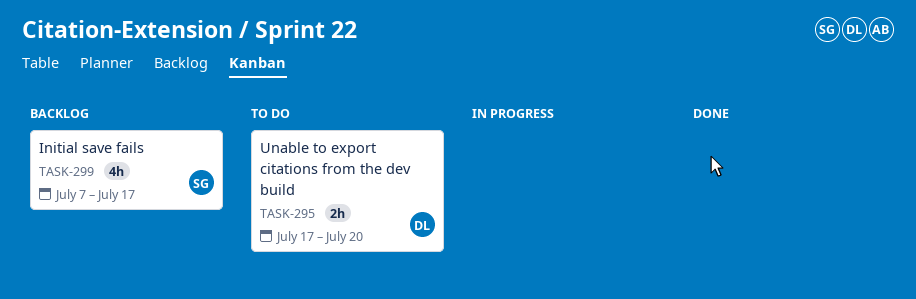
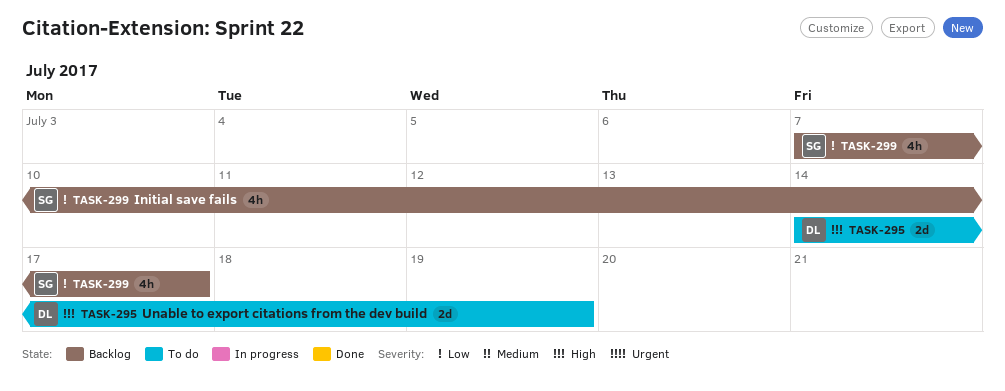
TASK-295, estimate: 2h -> 2d
TASK-295, start: Jul 17 -> Jul 14
TASK-295, due: Jul 20 -> Jul 19

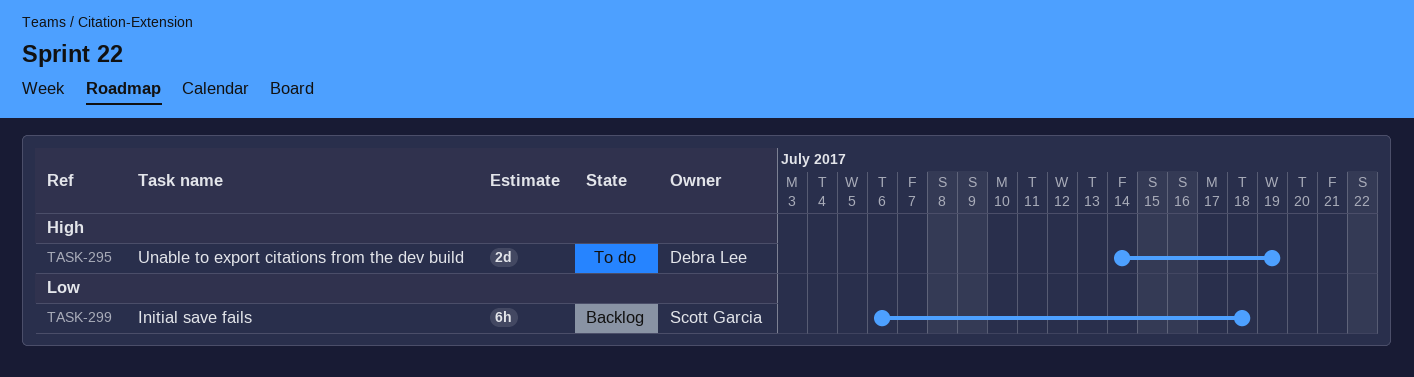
TASK-299, estimate: 4h -> 6h
TASK-299, start: Jul 7 -> Jul 6
TASK-299, due: Jul 17 -> Jul 18

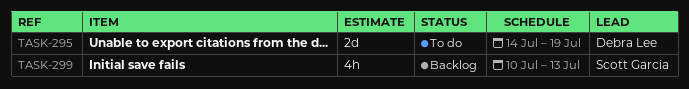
TASK-299, estimate: 6h -> 4h
TASK-299, start: Jul 6 -> Jul 10
TASK-299, due: Jul 18 -> Jul 13

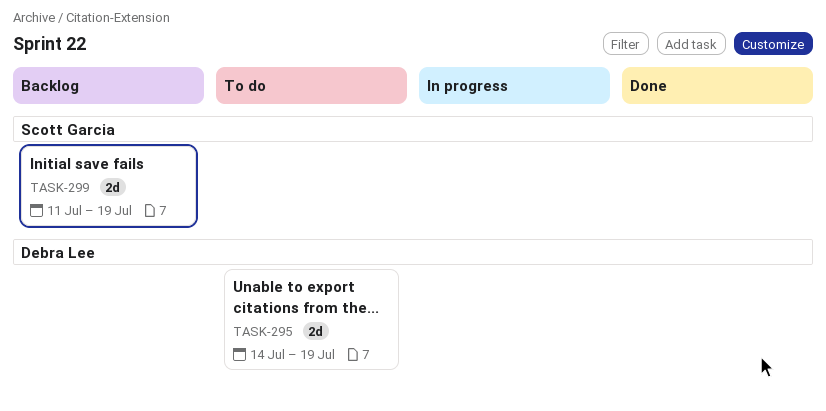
TASK-299, estimate: 4h -> 2d
TASK-299, start: Jul 10 -> Jul 11
TASK-299, due: Jul 13 -> Jul 19

